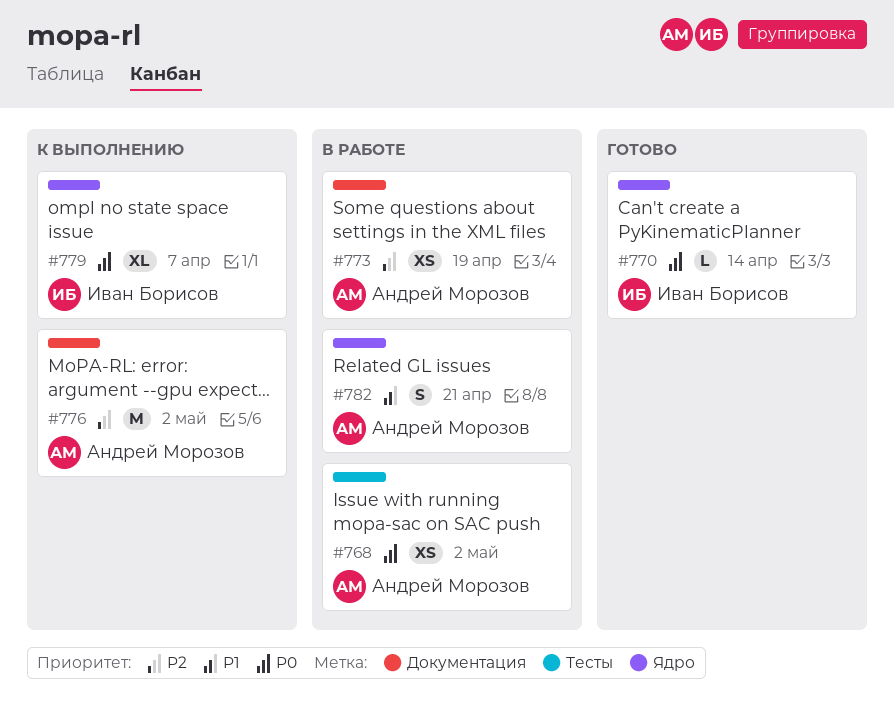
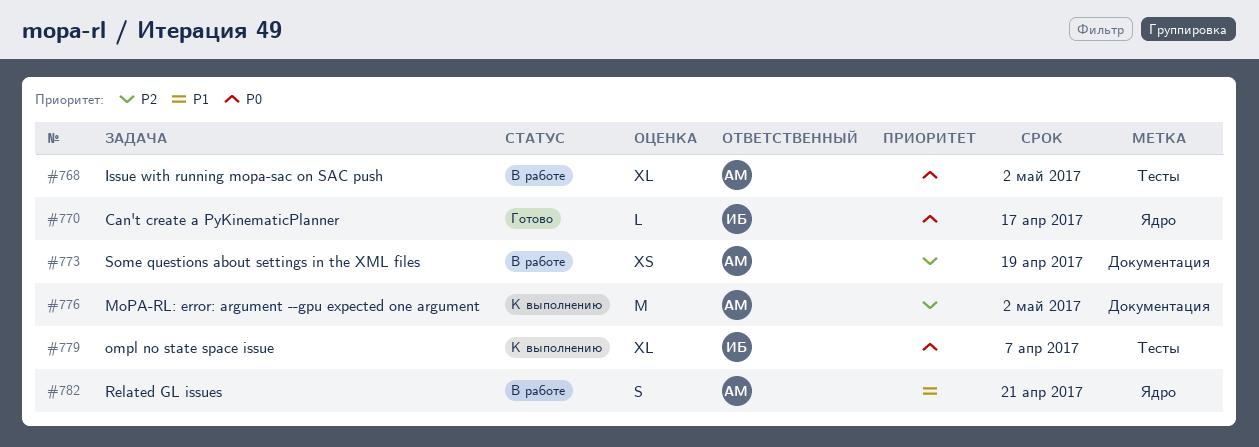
#768, estimate: XS -> XL
#770, due: Apr 14 -> Apr 17
#779, label: Ядро -> Тесты

